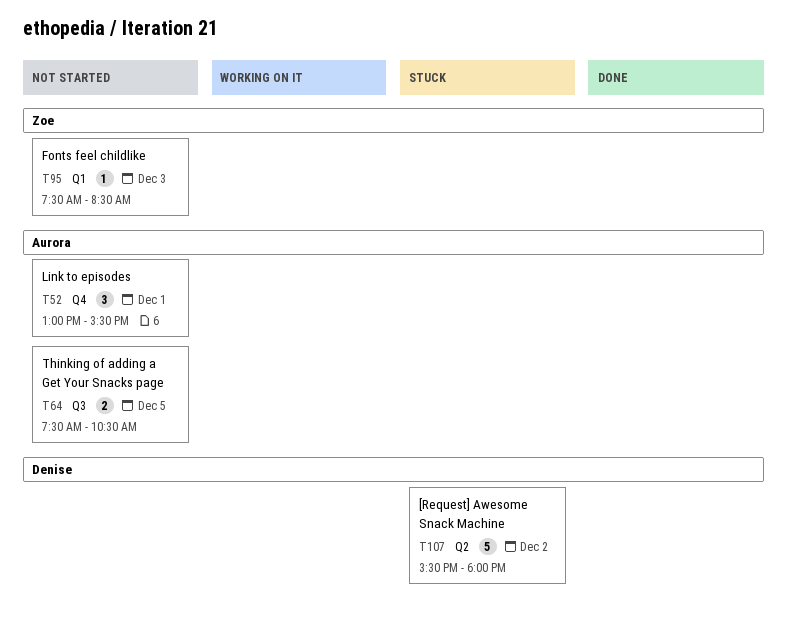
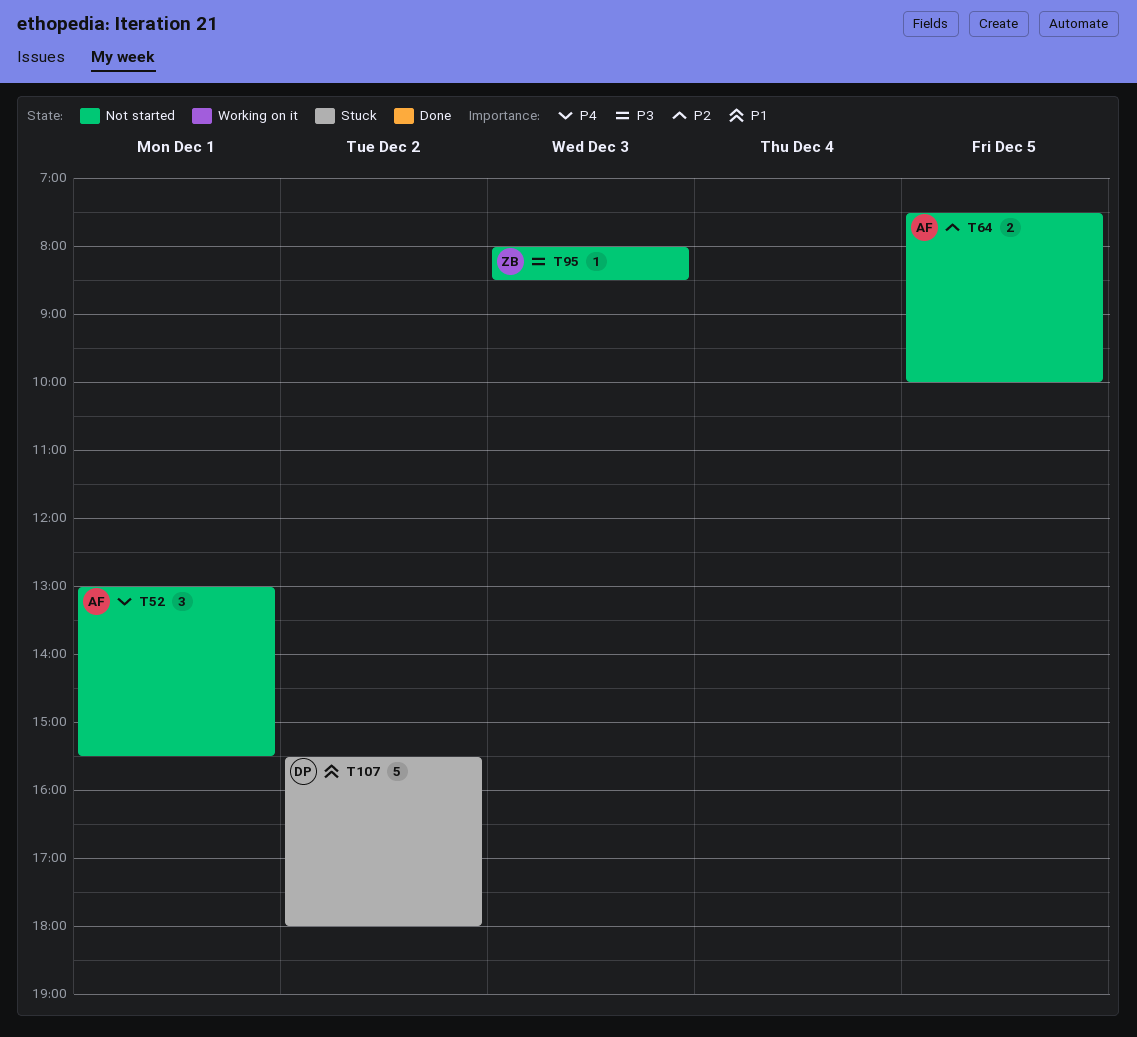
T64, ends: 10:30 -> 10:00
T95, begins: 07:30 -> 08:00

